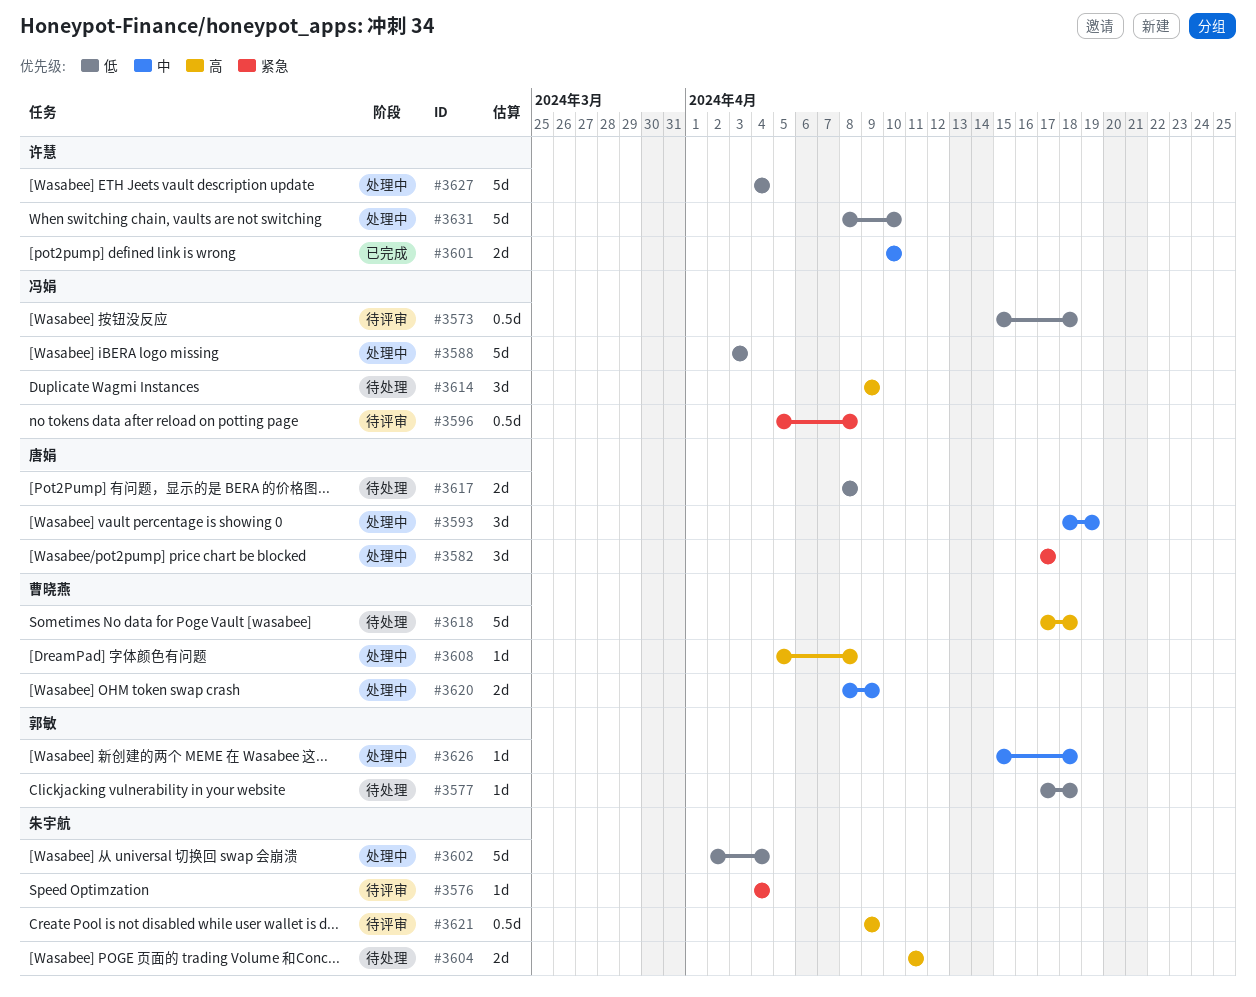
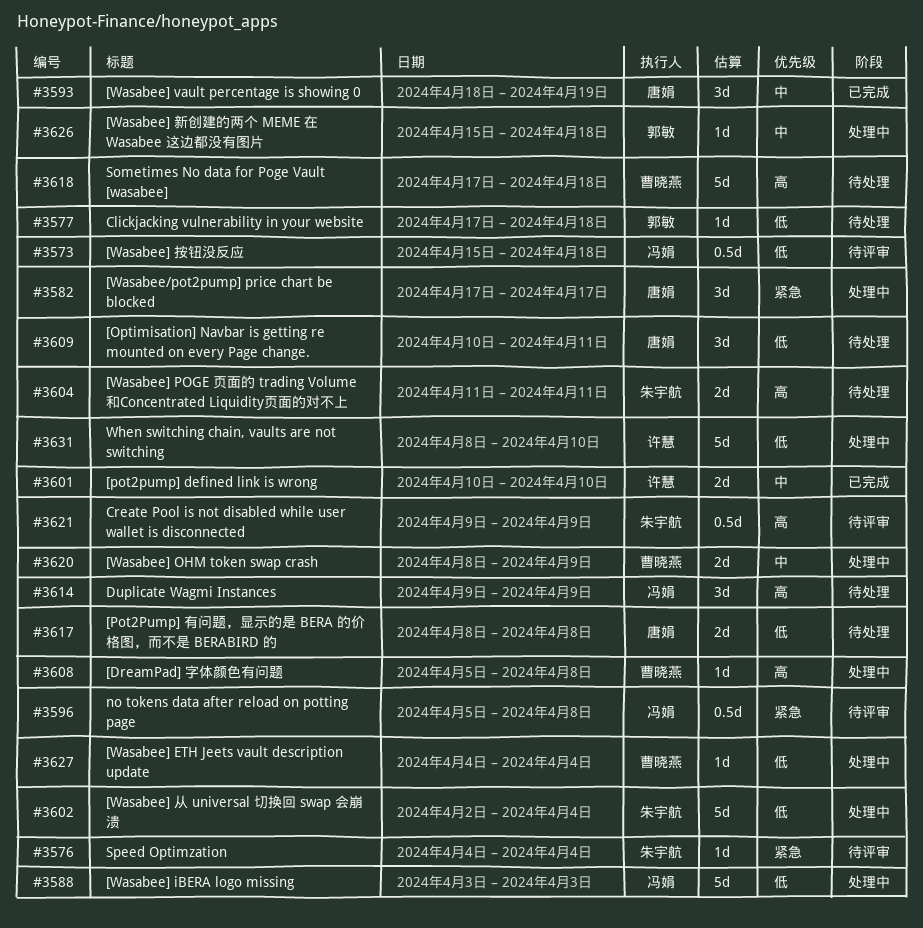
#3593, status: 处理中 -> 已完成
#3609: none -> present
#3627, owner: 许慧 -> 曹晓燕
#3627, estimate: 5d -> 1d

